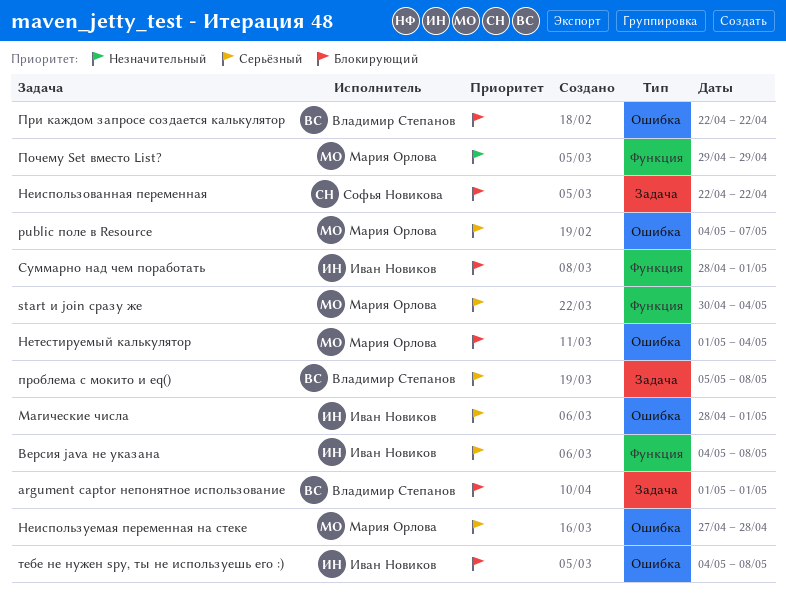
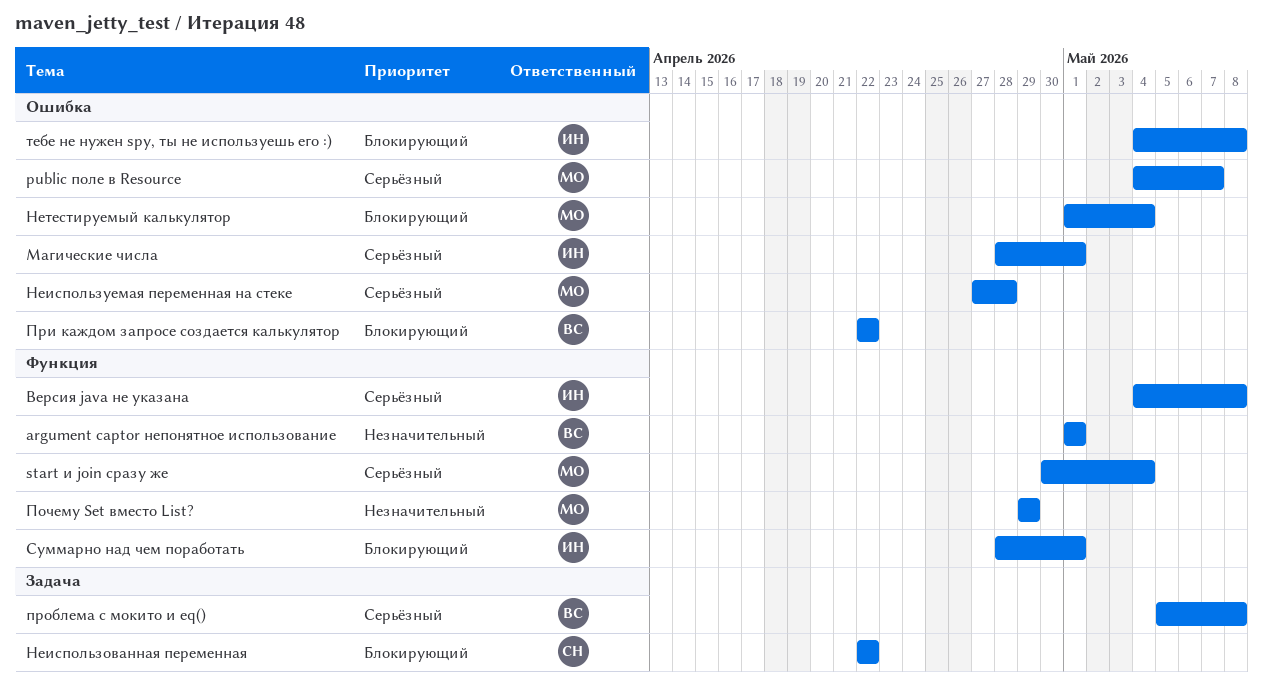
argument captor непонятное использование, priority: Блокирующий -> Незначительный
argument captor непонятное использование, label: Задача -> Функция

